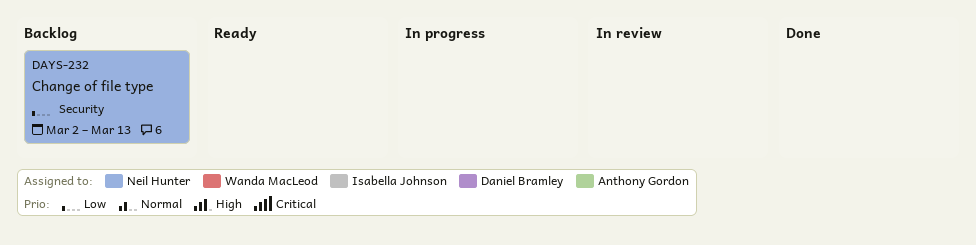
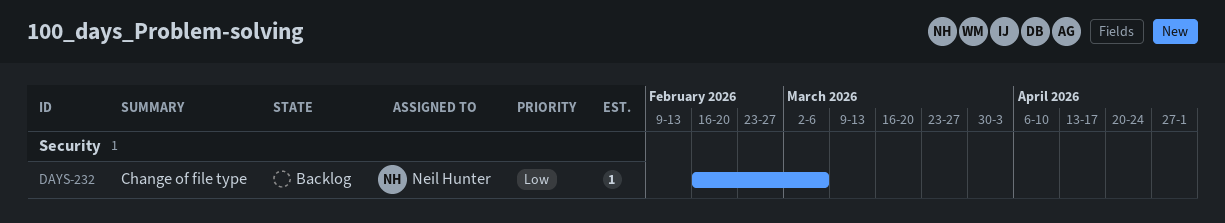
DAYS-232, start: Mar 2 -> Feb 16
DAYS-232, due: Mar 13 -> Mar 6

